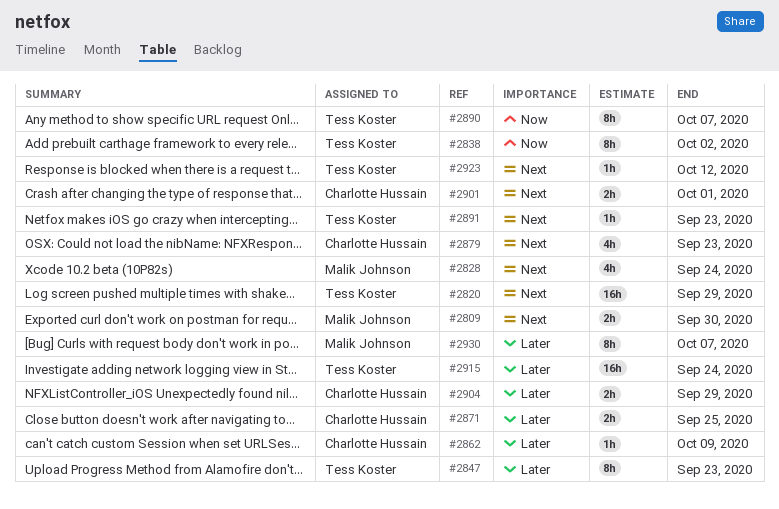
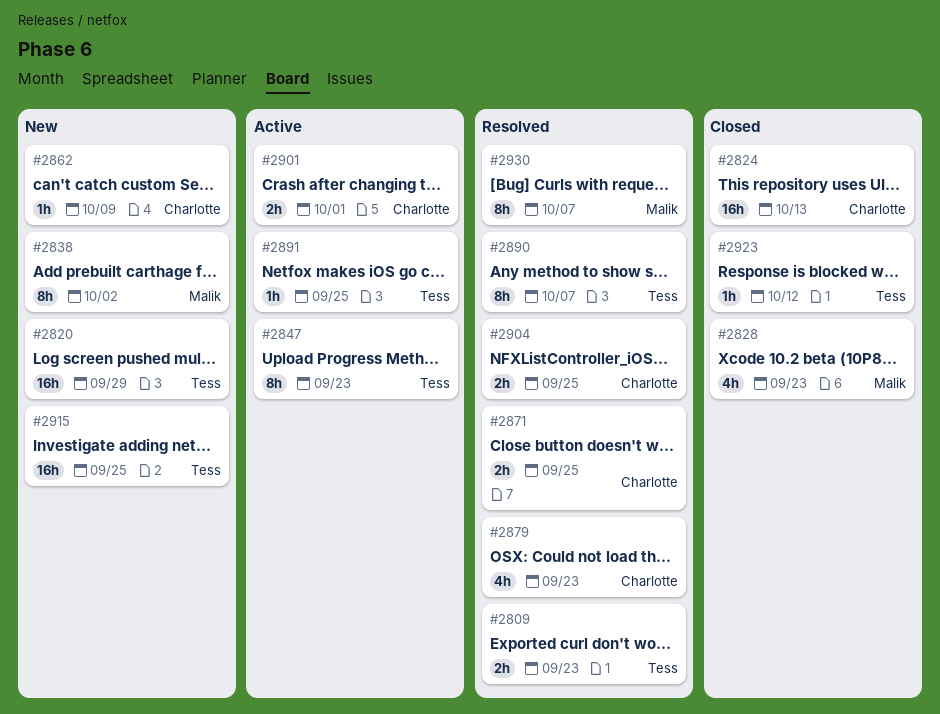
#2809, owner: Malik Johnson -> Tess Koster
#2809, due: Sep 30 -> Sep 23
#2824: none -> present
#2828, due: Sep 24 -> Sep 23
#2838, owner: Tess Koster -> Malik Johnson
#2891, due: Sep 23 -> Sep 25
#2904, due: Sep 29 -> Sep 25
#2915, due: Sep 24 -> Sep 25

